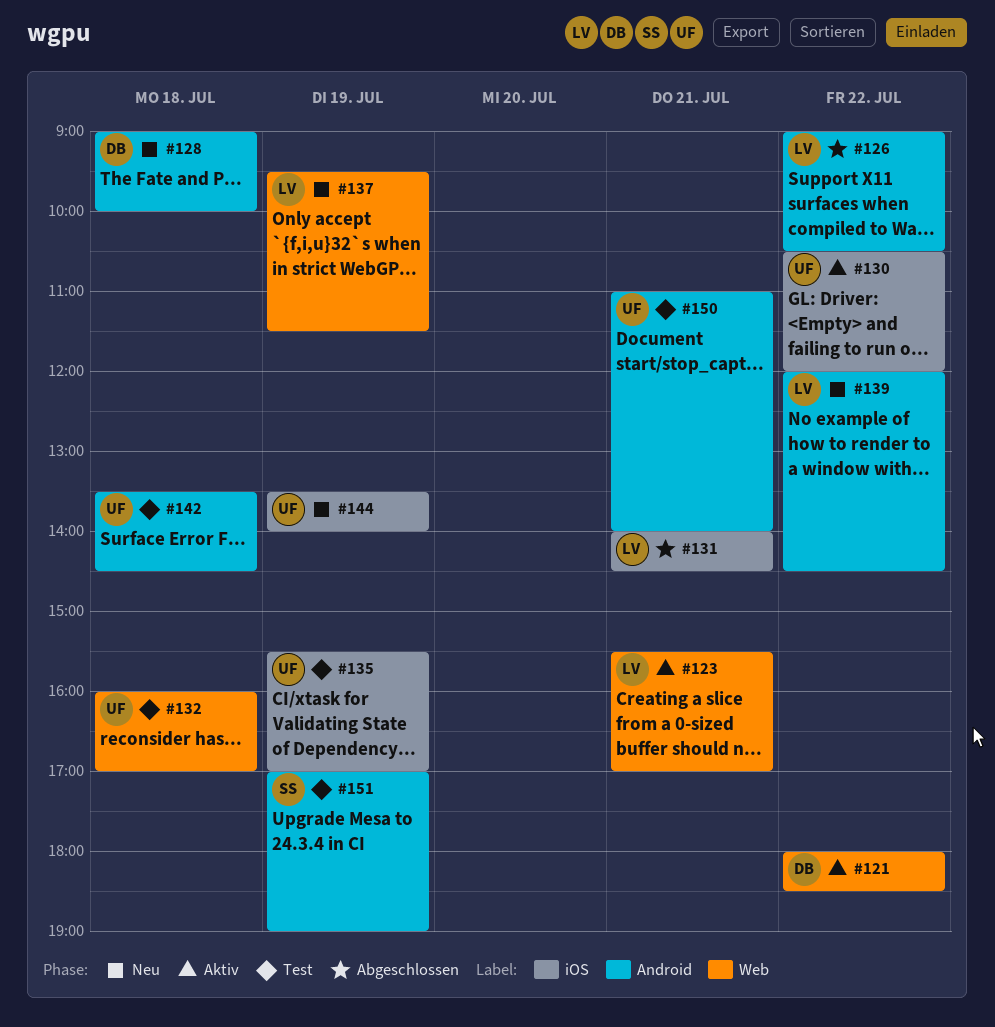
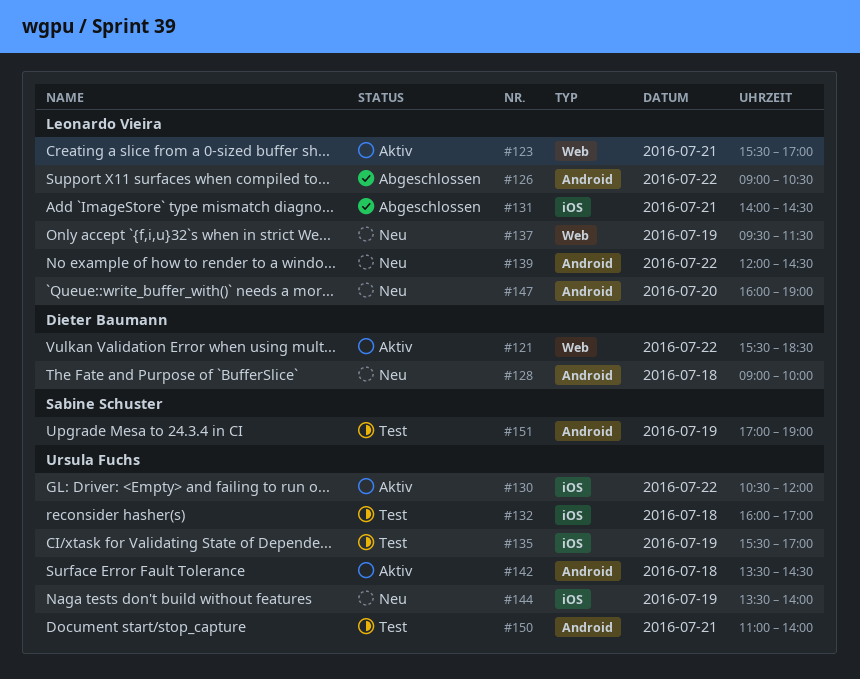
#121, begins: 18:00 -> 15:30
#132, label: Web -> iOS
#142, status: Test -> Aktiv
#147: none -> present

